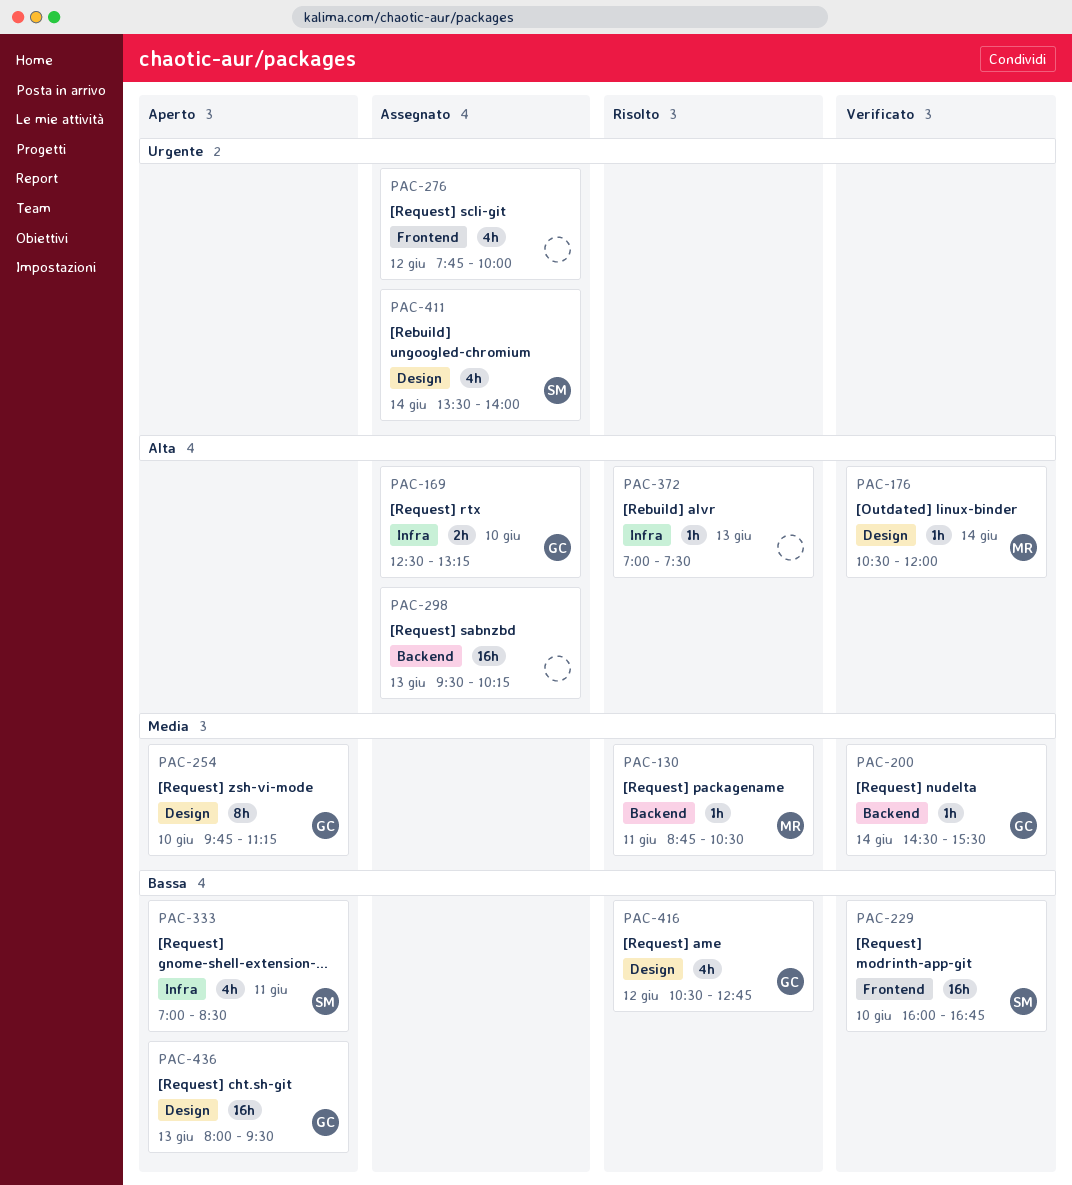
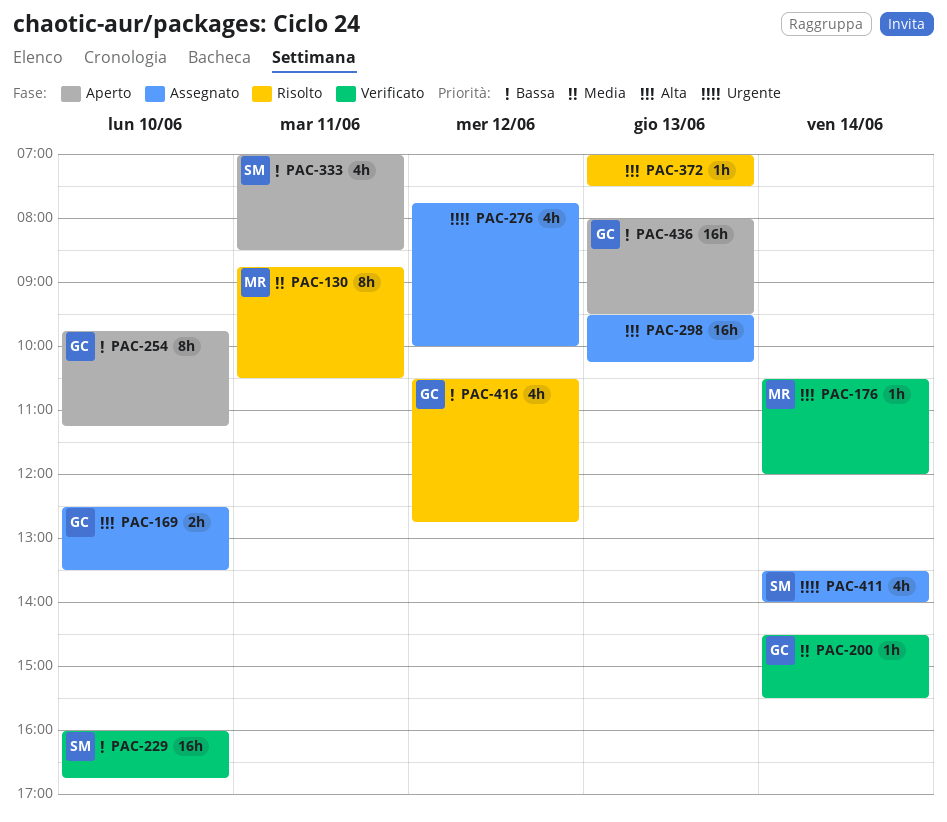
PAC-130, estimate: 1h -> 8h
PAC-169, ends: 13:15 -> 13:30
PAC-254, priority: Media -> Bassa

